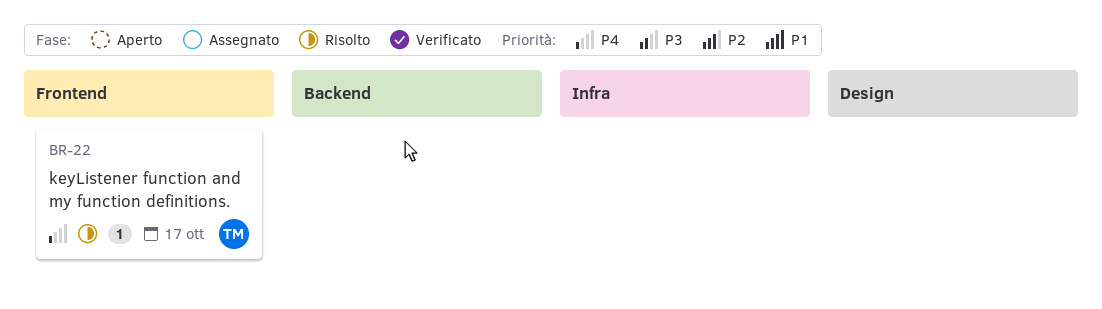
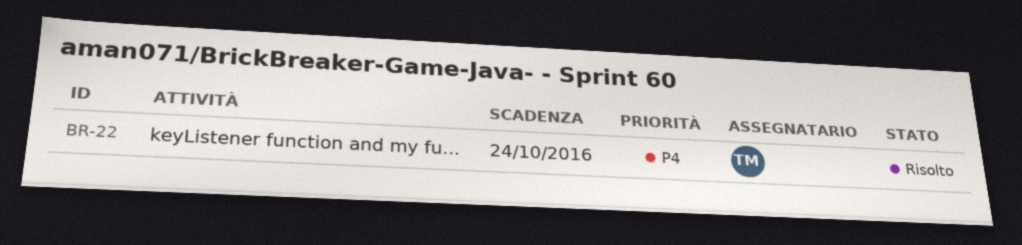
BR-22, due: Oct 17 -> Oct 24

